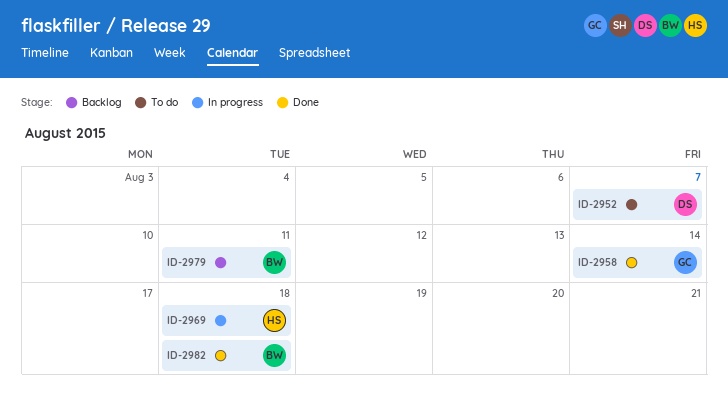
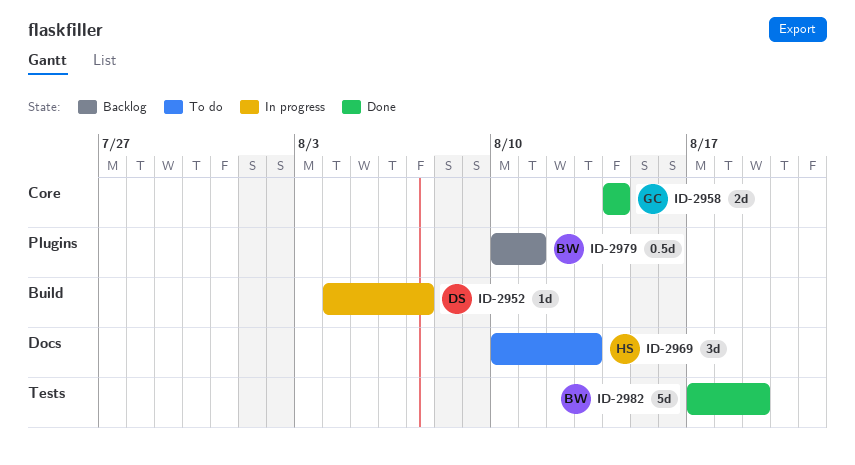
ID-2952, status: To do -> In progress
ID-2969, status: In progress -> To do
ID-2969, due: Aug 18 -> Aug 13
ID-2982, due: Aug 18 -> Aug 19

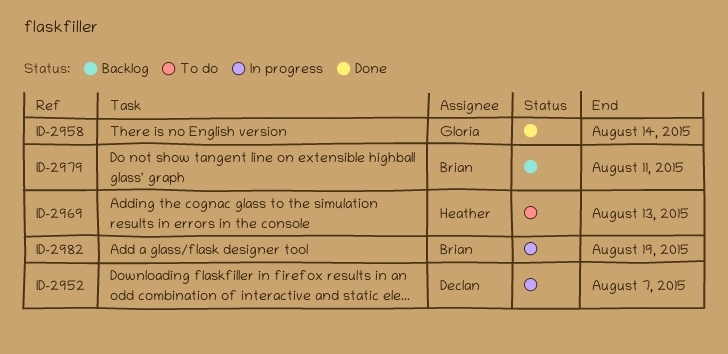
ID-2982, status: Done -> In progress

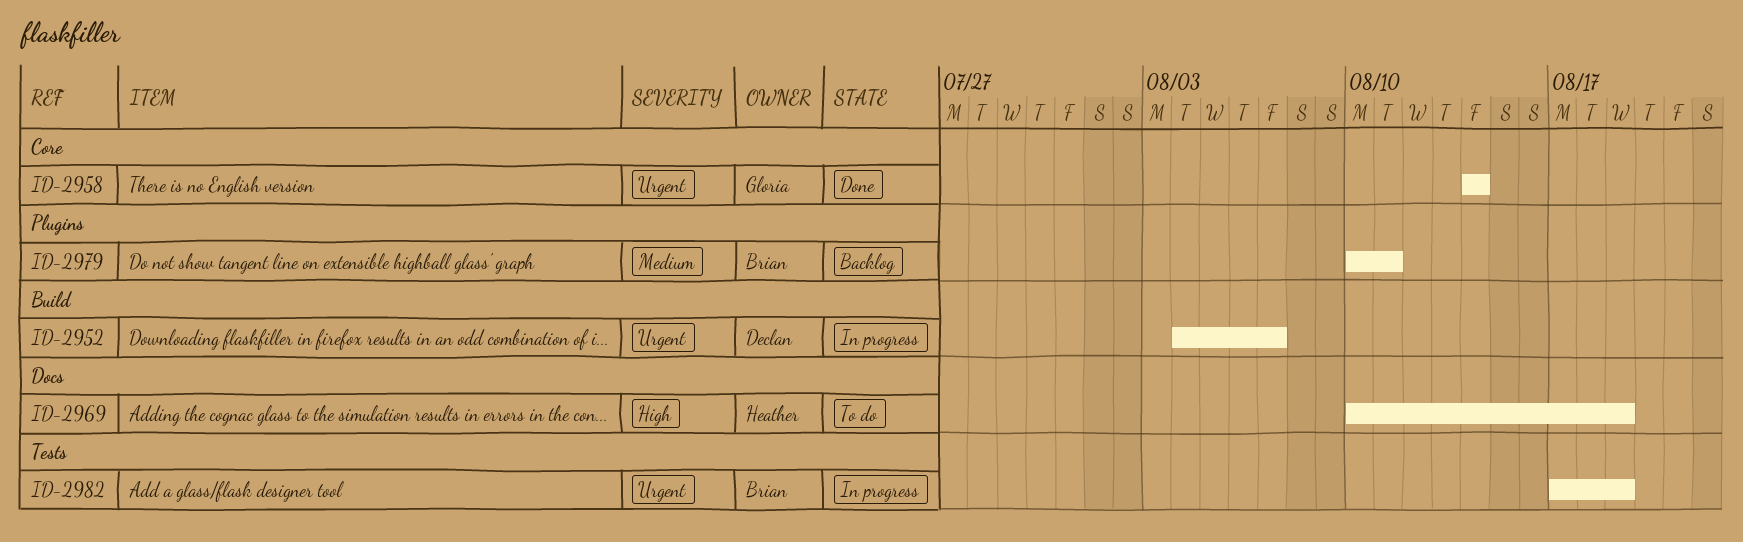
ID-2969, due: Aug 13 -> Aug 19

